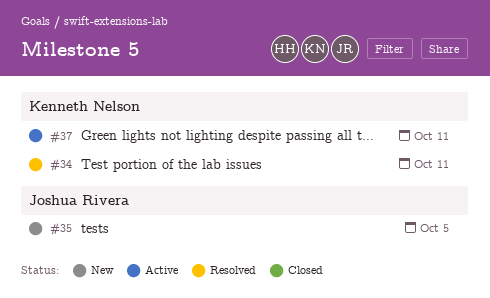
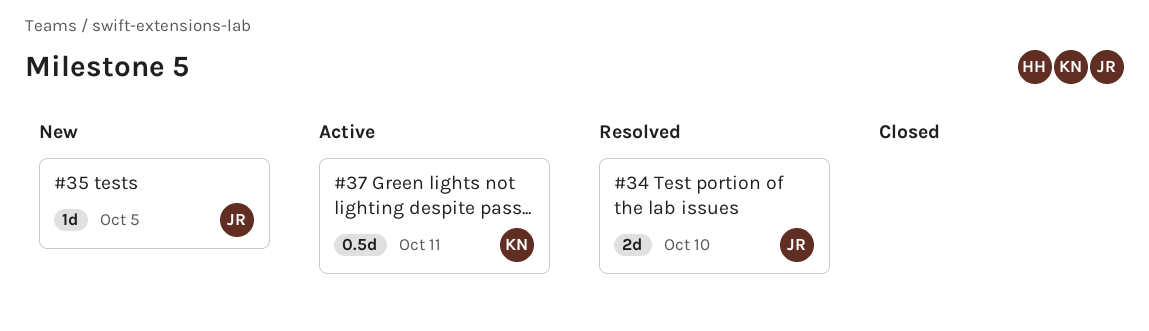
#34, owner: Kenneth Nelson -> Joshua Rivera
#34, due: Oct 11 -> Oct 10

